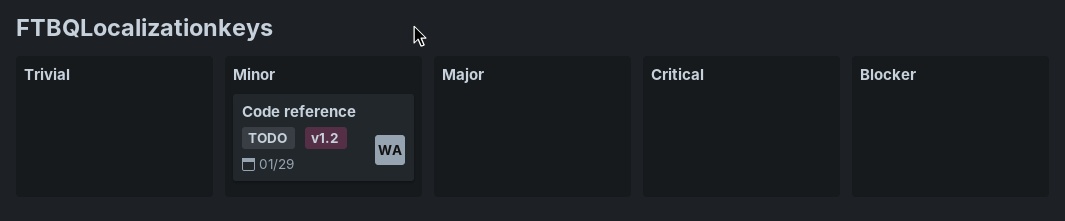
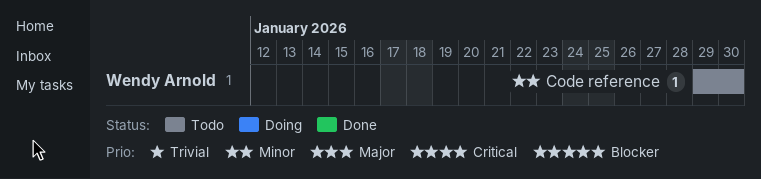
Code reference, due: Jan 29 -> Jan 30

